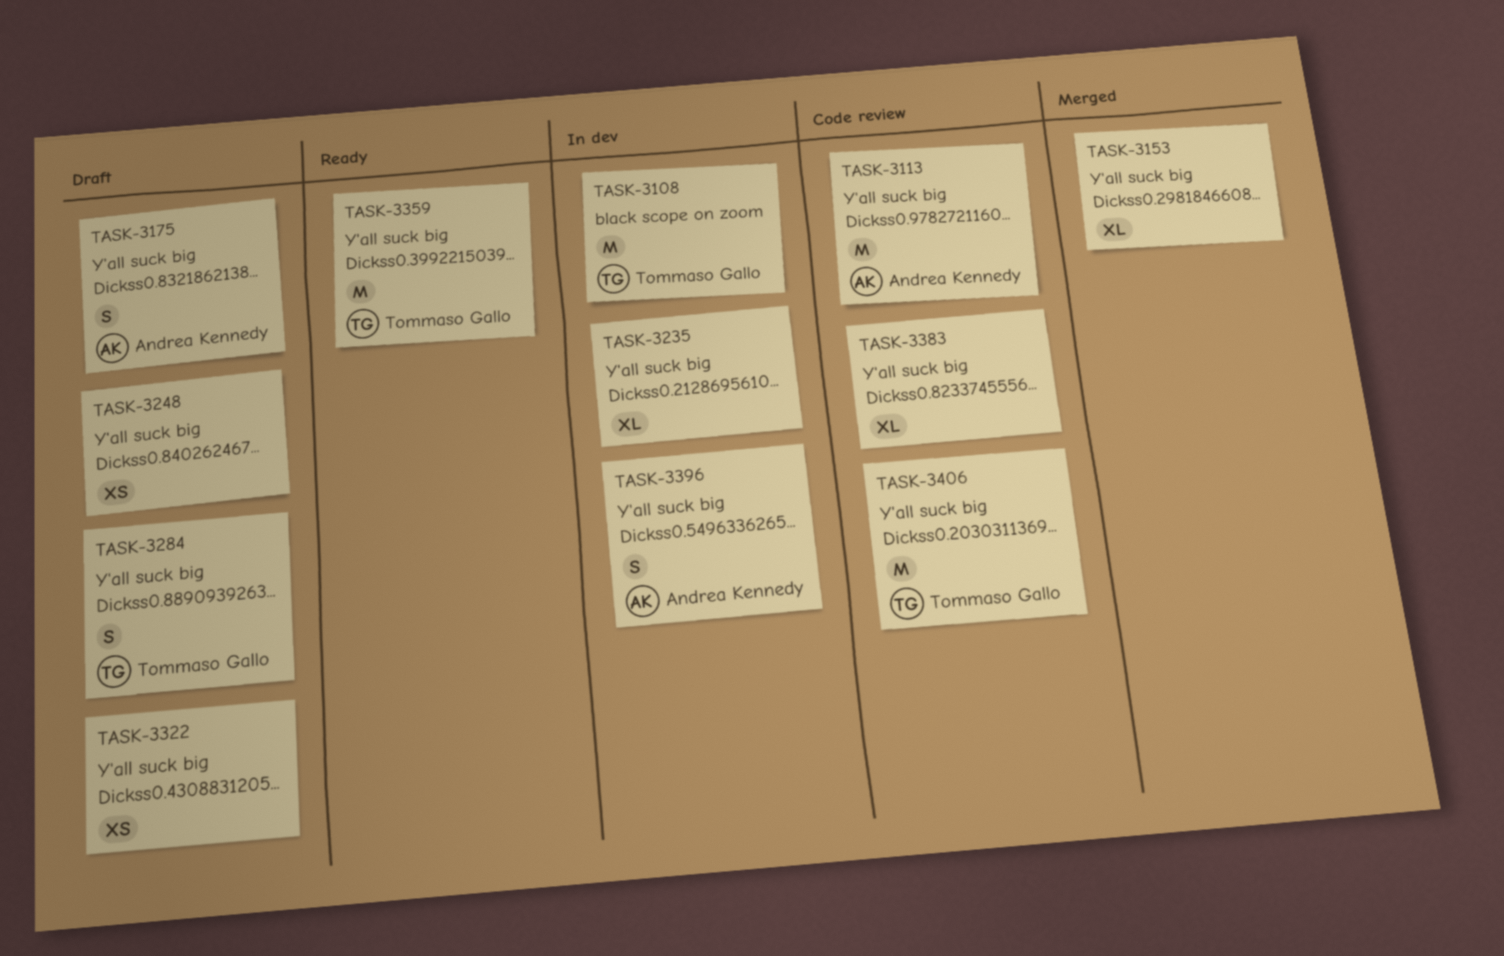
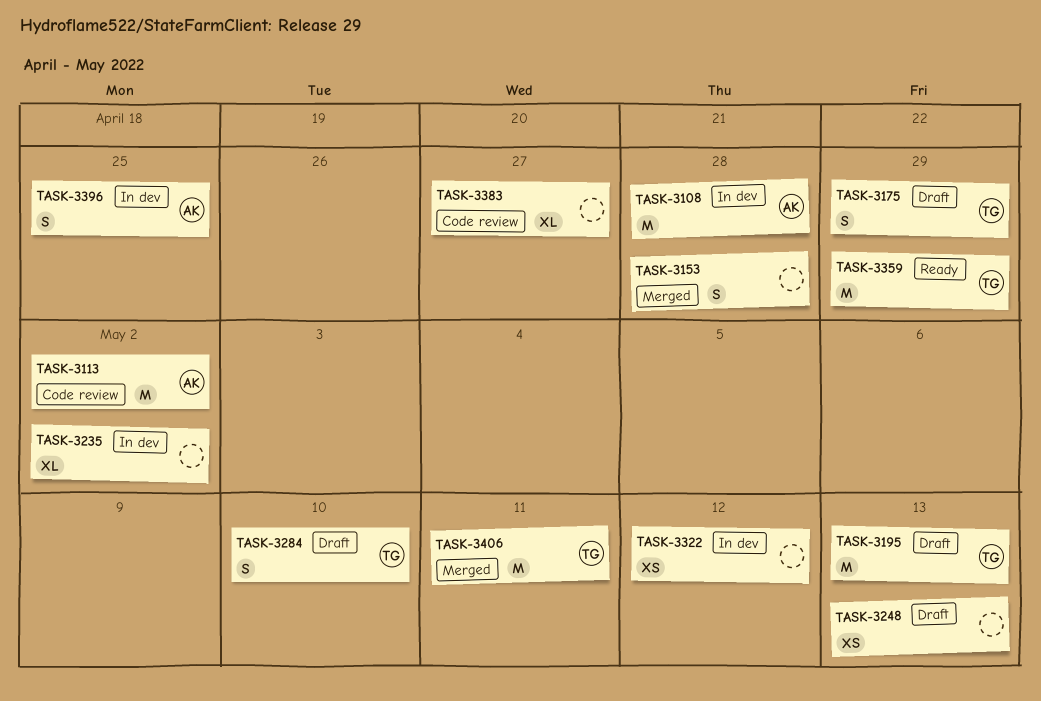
TASK-3108, owner: Tommaso Gallo -> Andrea Kennedy
TASK-3153, estimate: XL -> S
TASK-3175, owner: Andrea Kennedy -> Tommaso Gallo
TASK-3195: none -> present
TASK-3322, status: Draft -> In dev
TASK-3406, status: Code review -> Merged

